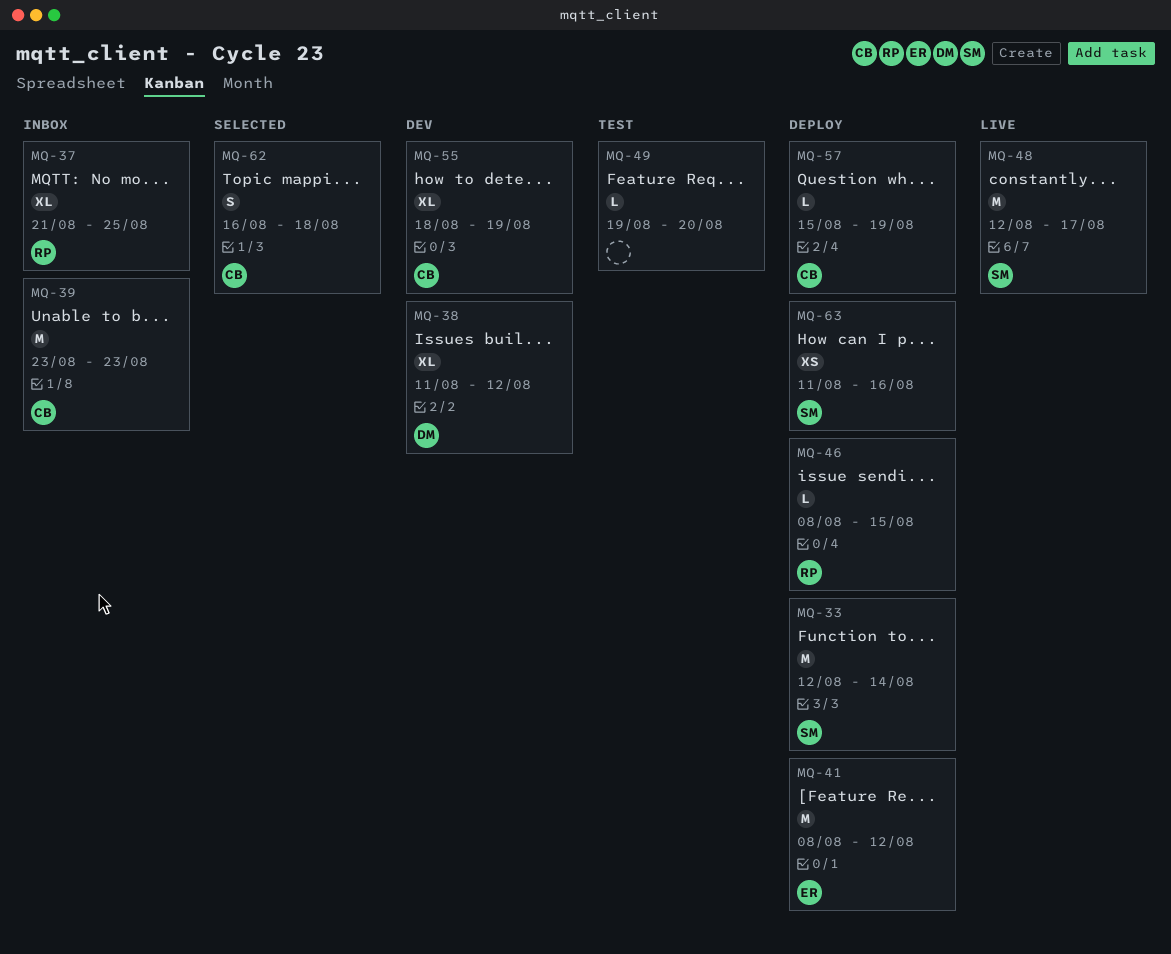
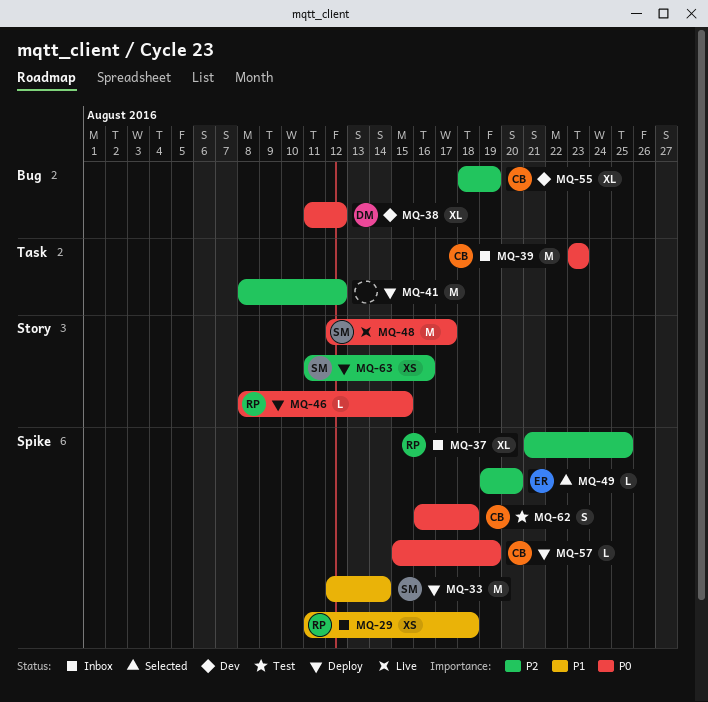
MQ-29: none -> present
MQ-41, owner: ER -> none
MQ-49, status: Test -> Selected
MQ-49, owner: none -> ER
MQ-62, status: Selected -> Test

